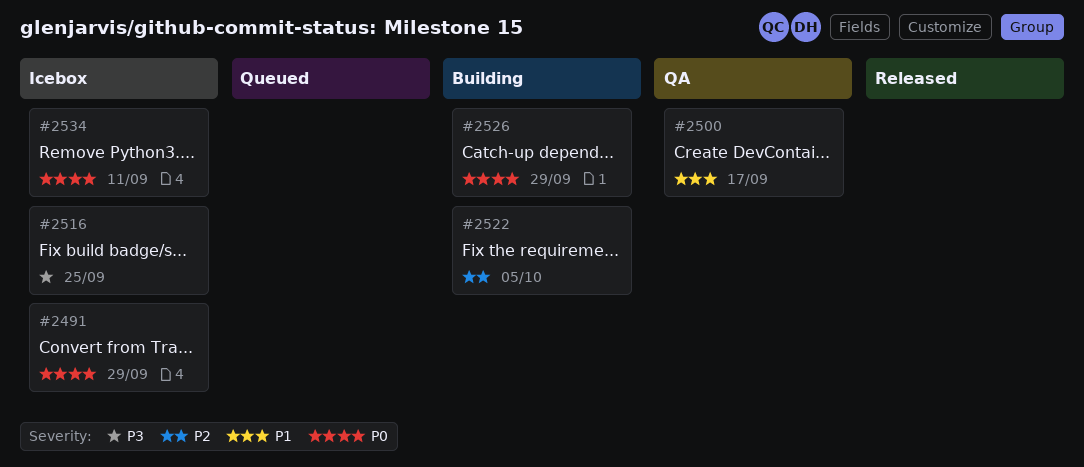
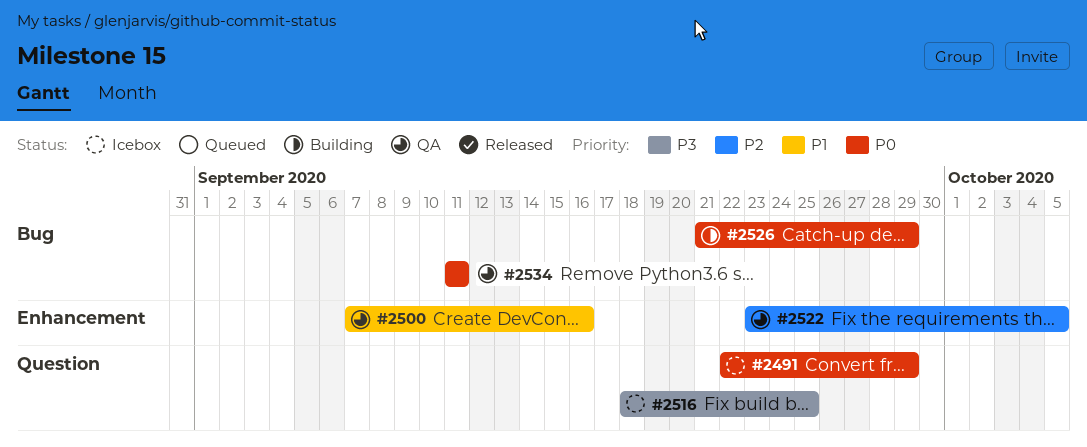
#2500, due: Sep 17 -> Sep 16
#2522, status: Building -> QA
#2534, status: Icebox -> QA

